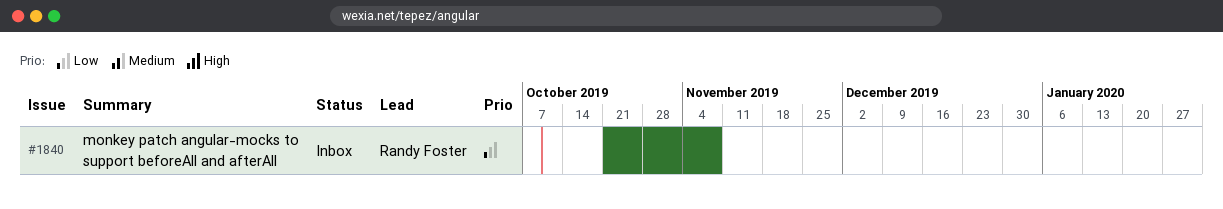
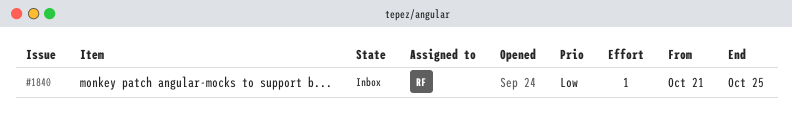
#1840, due: Nov 8 -> Oct 25

